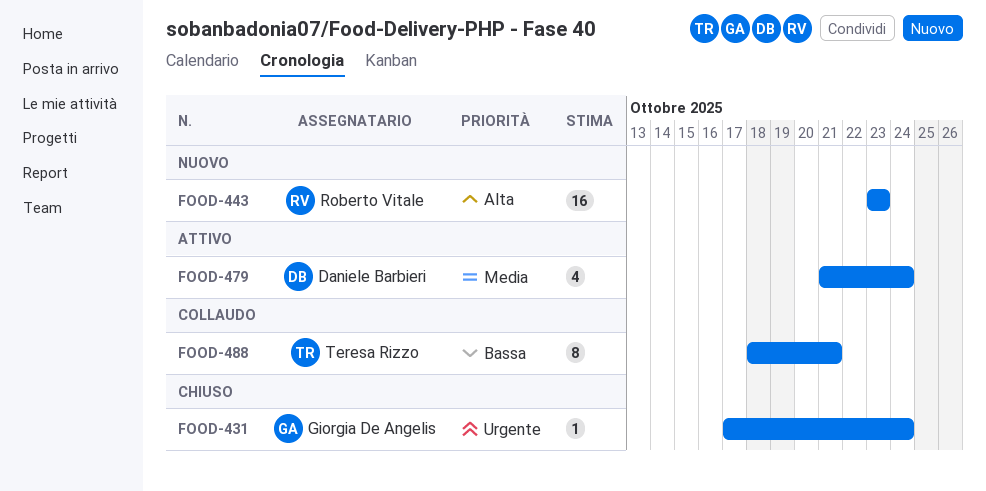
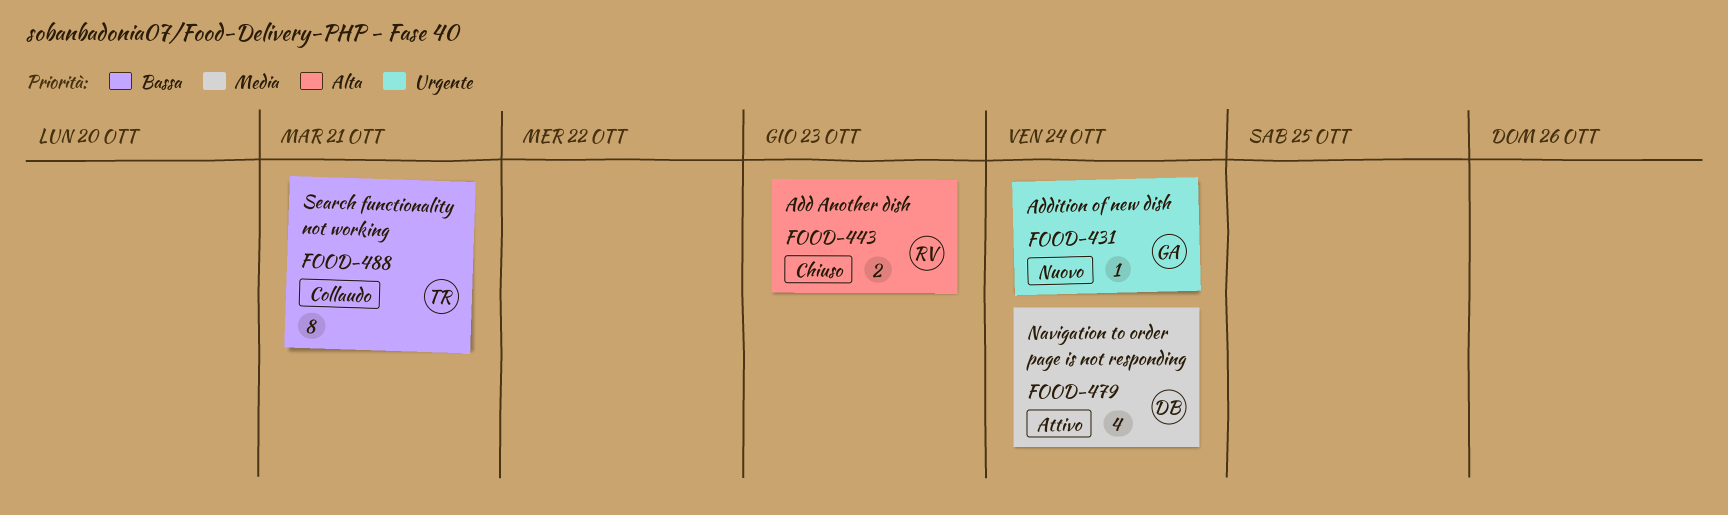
FOOD-431, status: Chiuso -> Nuovo
FOOD-443, status: Nuovo -> Chiuso
FOOD-443, estimate: 16 -> 2

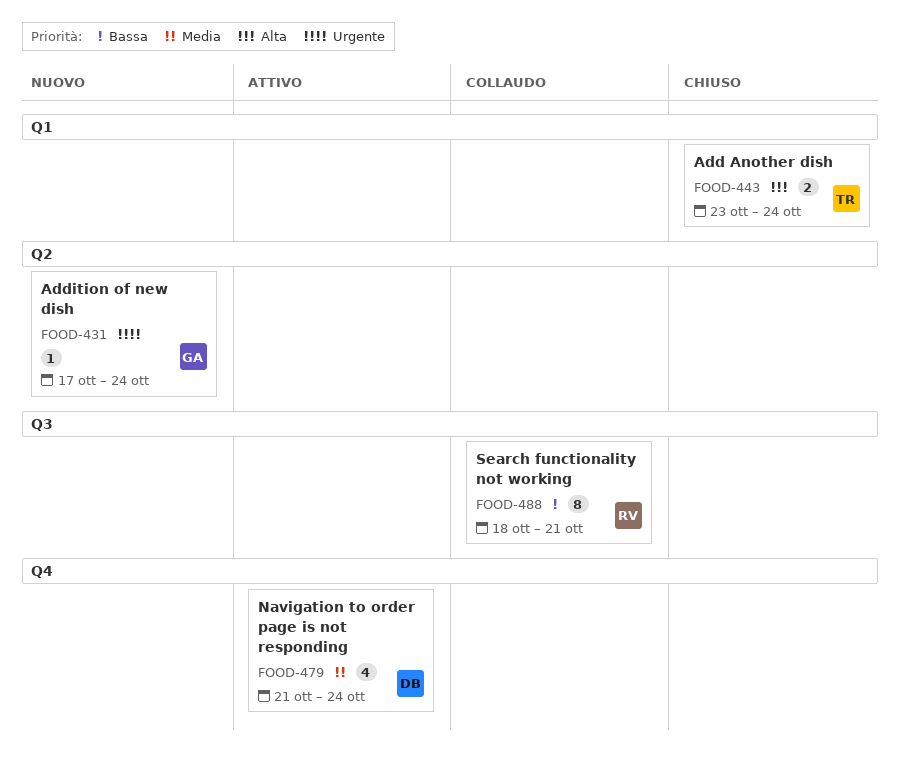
FOOD-443, owner: RV -> TR
FOOD-443, due: Oct 23 -> Oct 24
FOOD-488, owner: TR -> RV

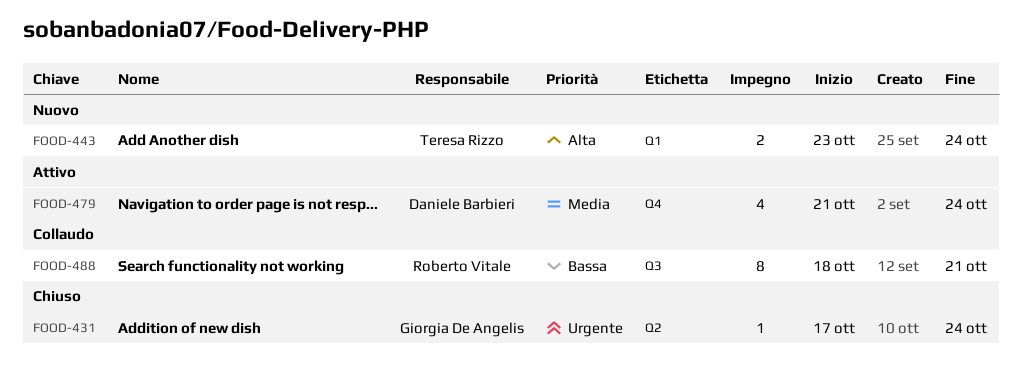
FOOD-431, status: Nuovo -> Chiuso
FOOD-443, status: Chiuso -> Nuovo

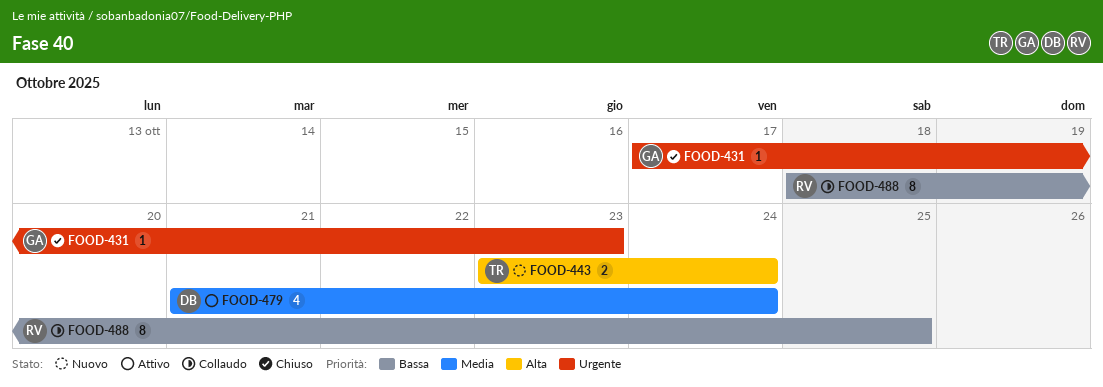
FOOD-431, due: Oct 24 -> Oct 23
FOOD-488, due: Oct 21 -> Oct 25

